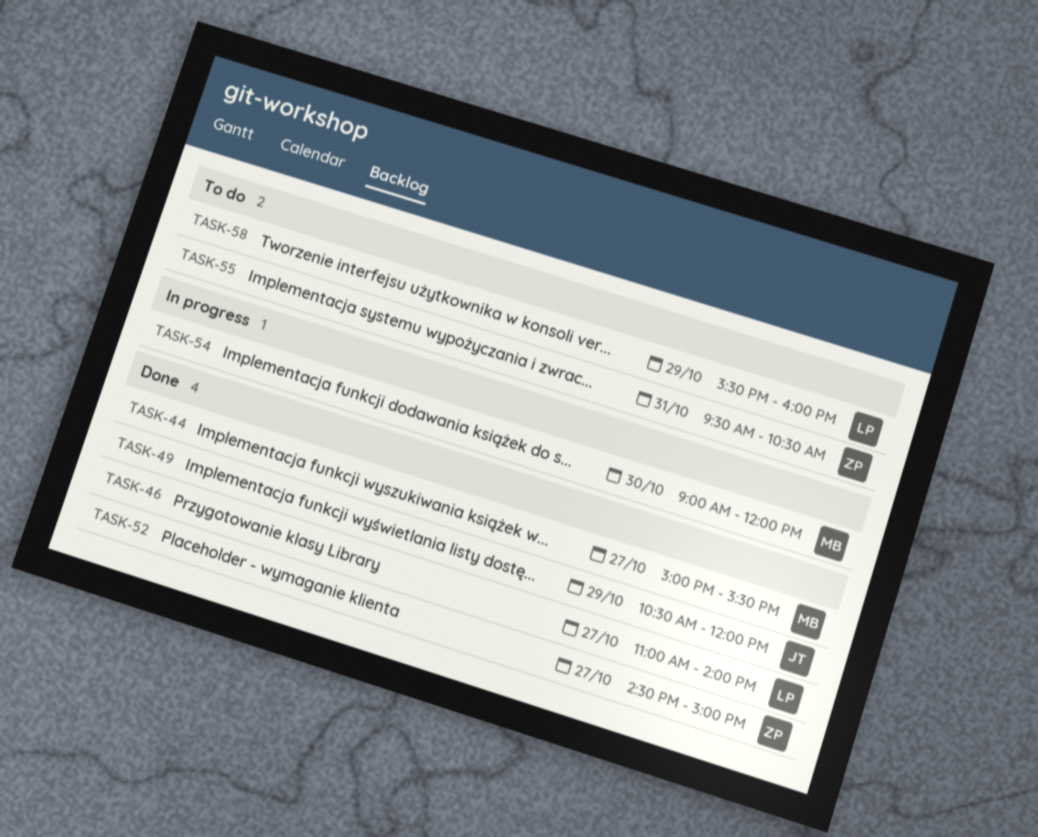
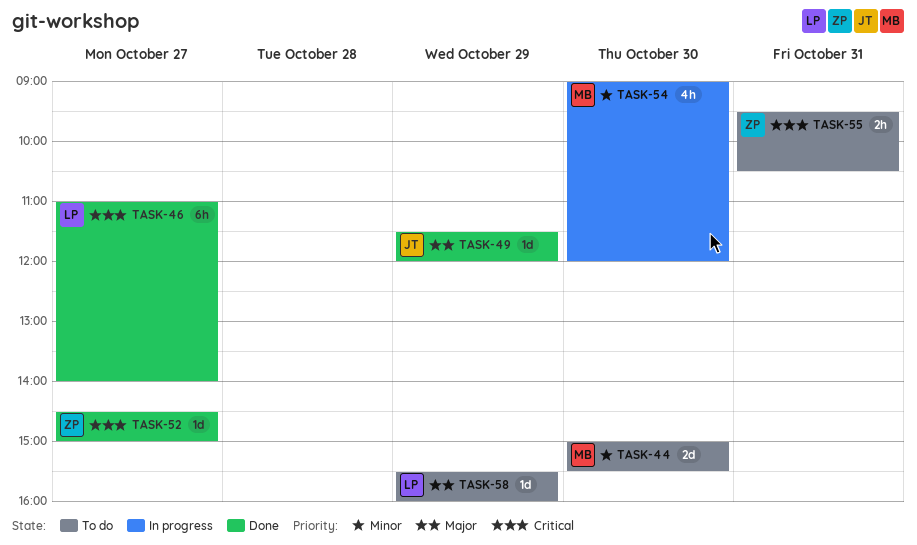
TASK-44, status: Done -> To do
TASK-44, day: Oct 27 -> Oct 30
TASK-49, begins: 10:30 -> 11:30

